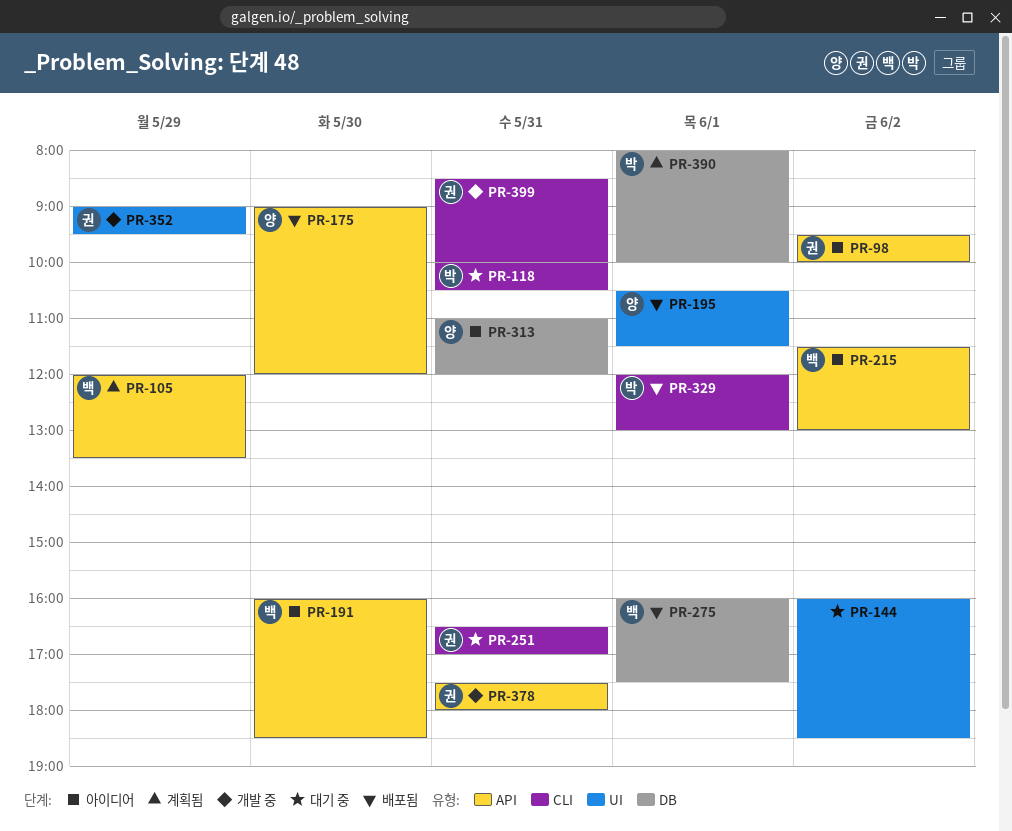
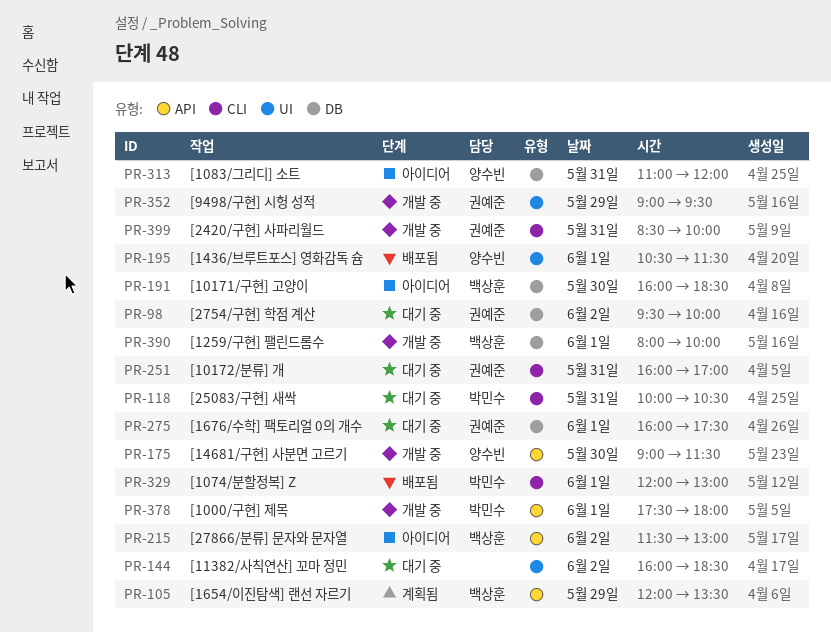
PR-98, status: 아이디어 -> 대기 중
PR-98, label: API -> DB
PR-175, status: 배포됨 -> 개발 중
PR-175, ends: 12:00 -> 11:30
PR-191, label: API -> DB
PR-251, begins: 16:30 -> 16:00
PR-275, status: 배포됨 -> 대기 중
PR-275, owner: 백상훈 -> 권예준
PR-378, owner: 권예준 -> 박민수
PR-378, day: May 31 -> Jun 1
PR-390, status: 계획됨 -> 개발 중
PR-390, owner: 박민수 -> 백상훈

